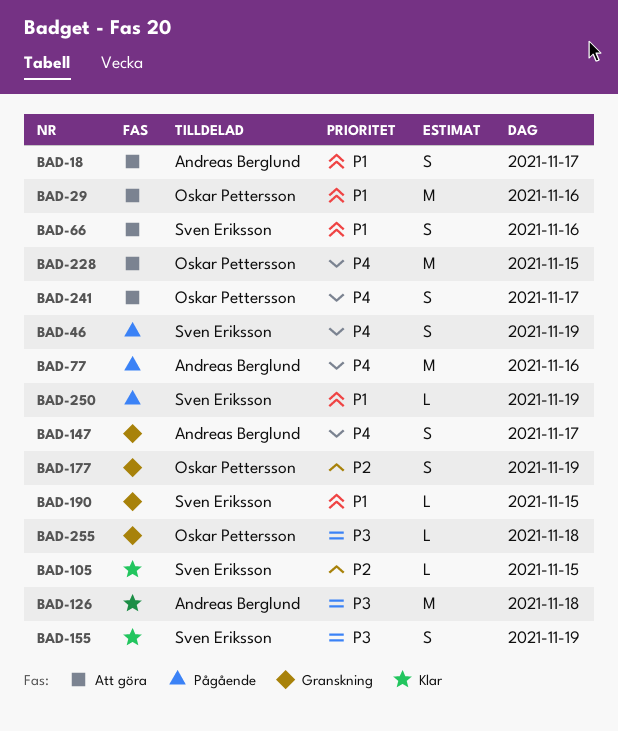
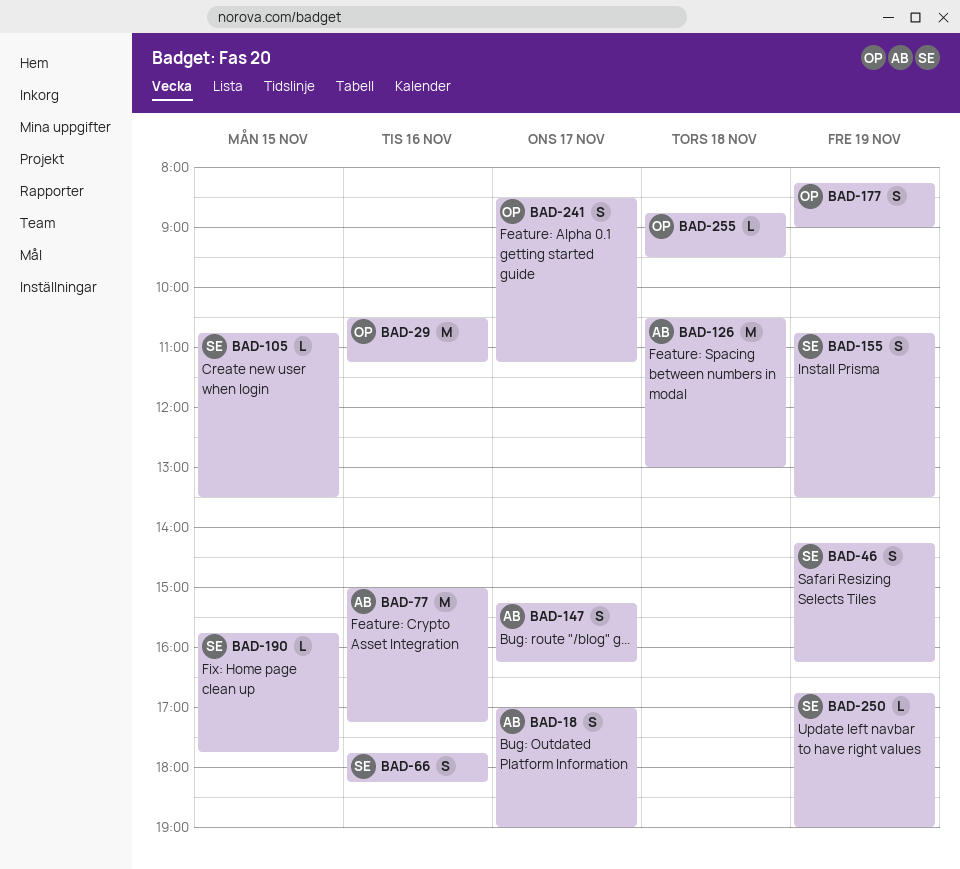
BAD-228: present -> none

